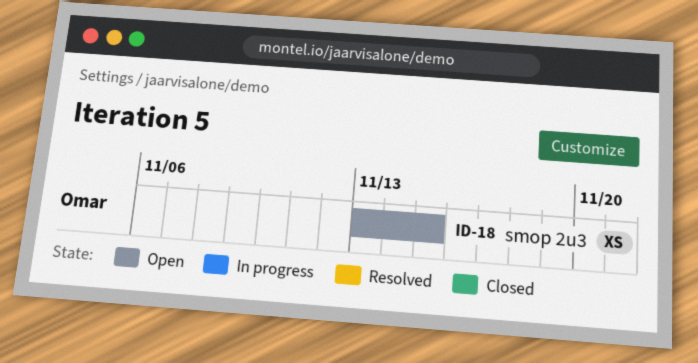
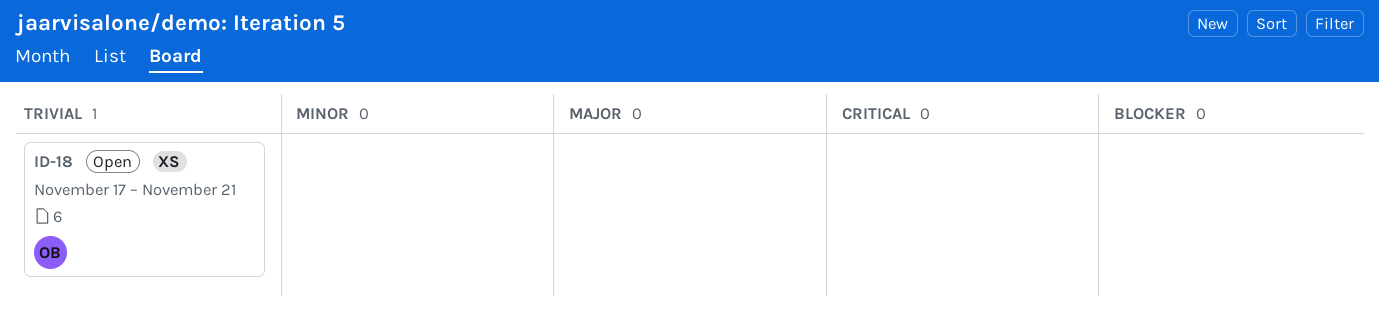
ID-18, start: Nov 13 -> Nov 17
ID-18, due: Nov 15 -> Nov 21

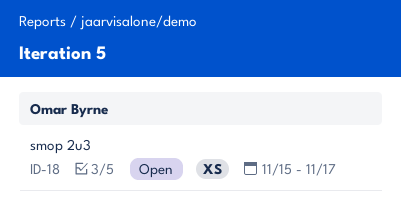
ID-18, start: Nov 17 -> Nov 15
ID-18, due: Nov 21 -> Nov 17

